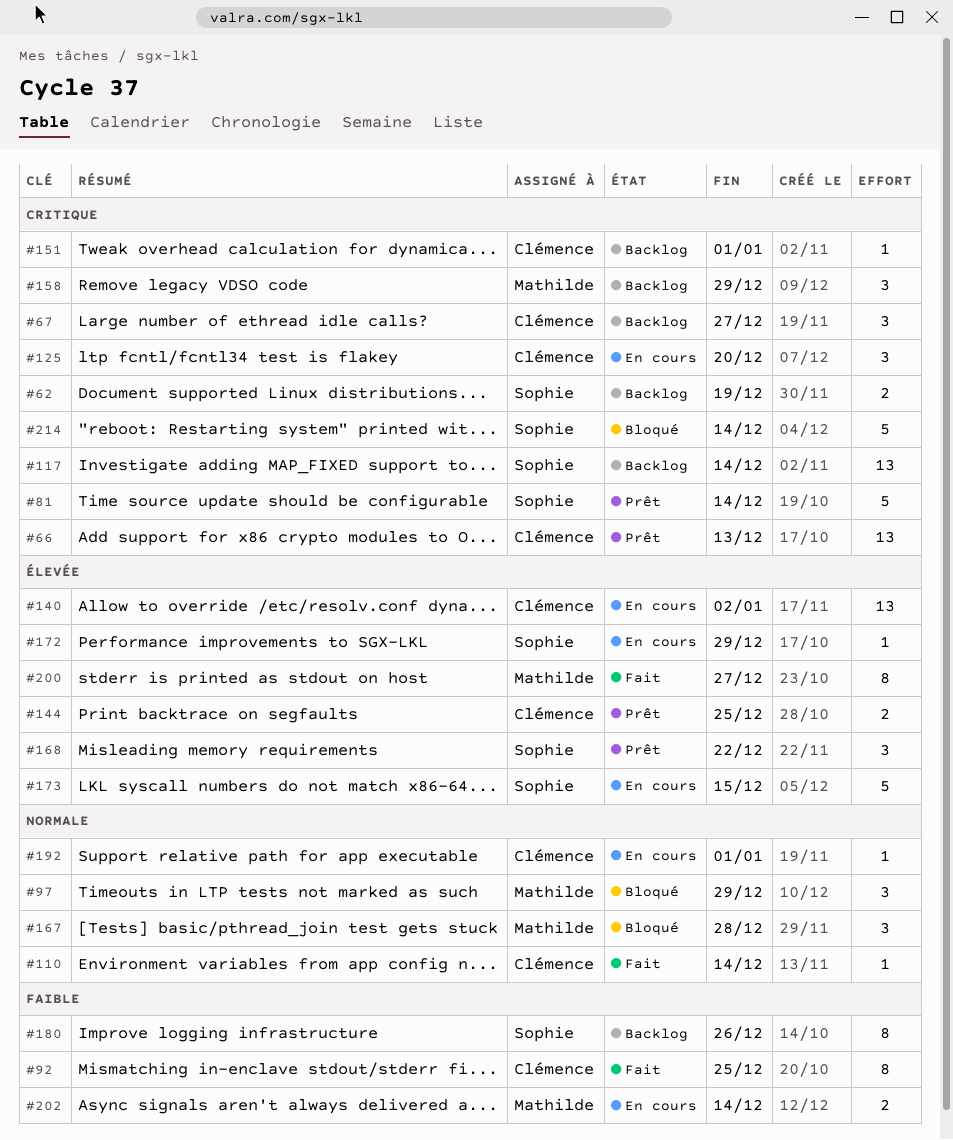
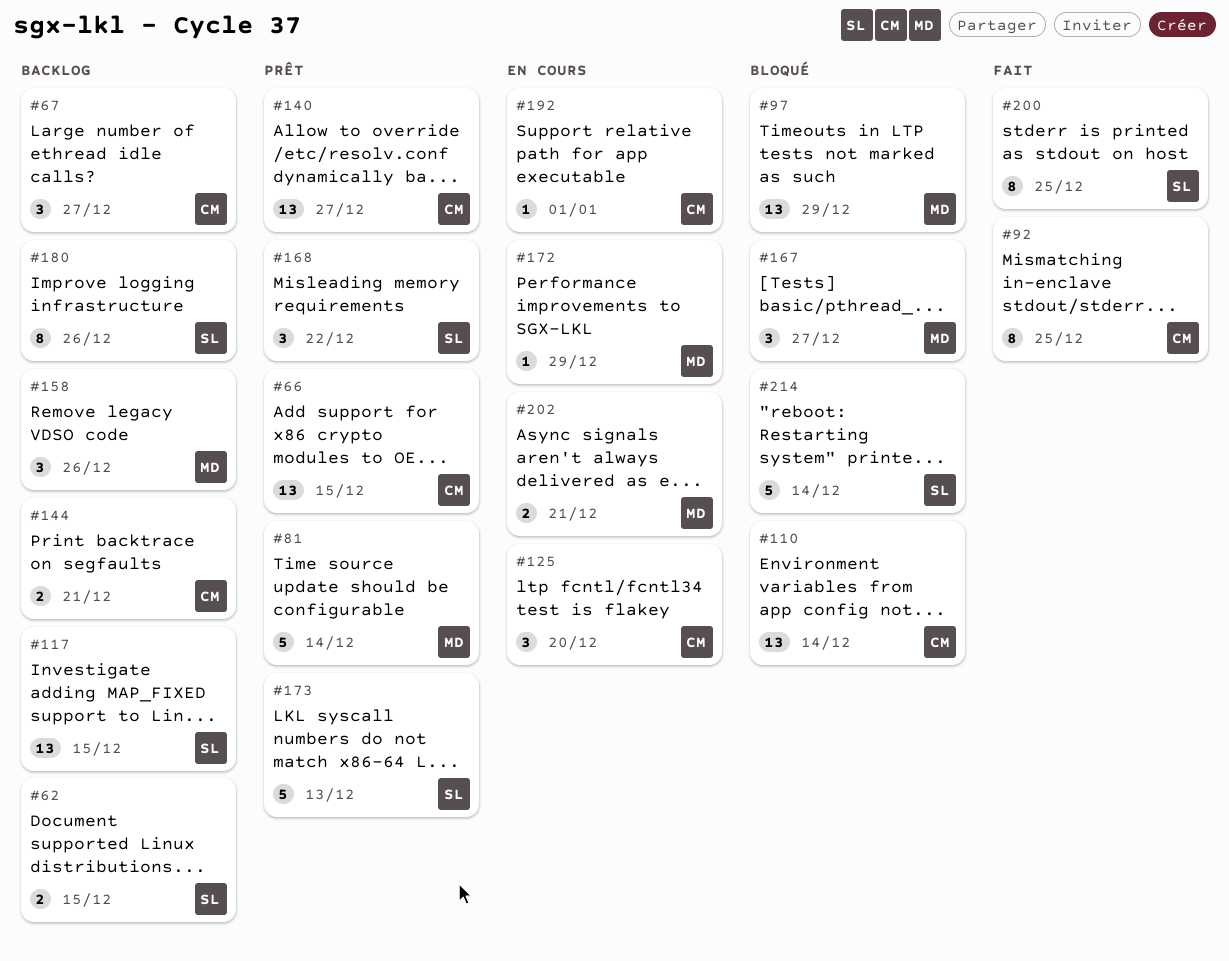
#62, due: Dec 19 -> Dec 15
#66, due: Dec 13 -> Dec 15
#81, owner: Sophie -> Mathilde
#97, estimate: 3 -> 13
#110, status: Fait -> Bloqué
#110, estimate: 1 -> 13
#117, due: Dec 14 -> Dec 15
#140, status: En cours -> Prêt
#140, due: Jan 2 -> Dec 27
#144, status: Prêt -> Backlog
#144, due: Dec 25 -> Dec 21
#151: present -> none
#158, due: Dec 29 -> Dec 26
#167, due: Dec 28 -> Dec 27
#172, owner: Sophie -> Mathilde
#173, status: En cours -> Prêt
#173, due: Dec 15 -> Dec 13
#200, owner: Mathilde -> Sophie
#200, due: Dec 27 -> Dec 25
#202, due: Dec 14 -> Dec 21

